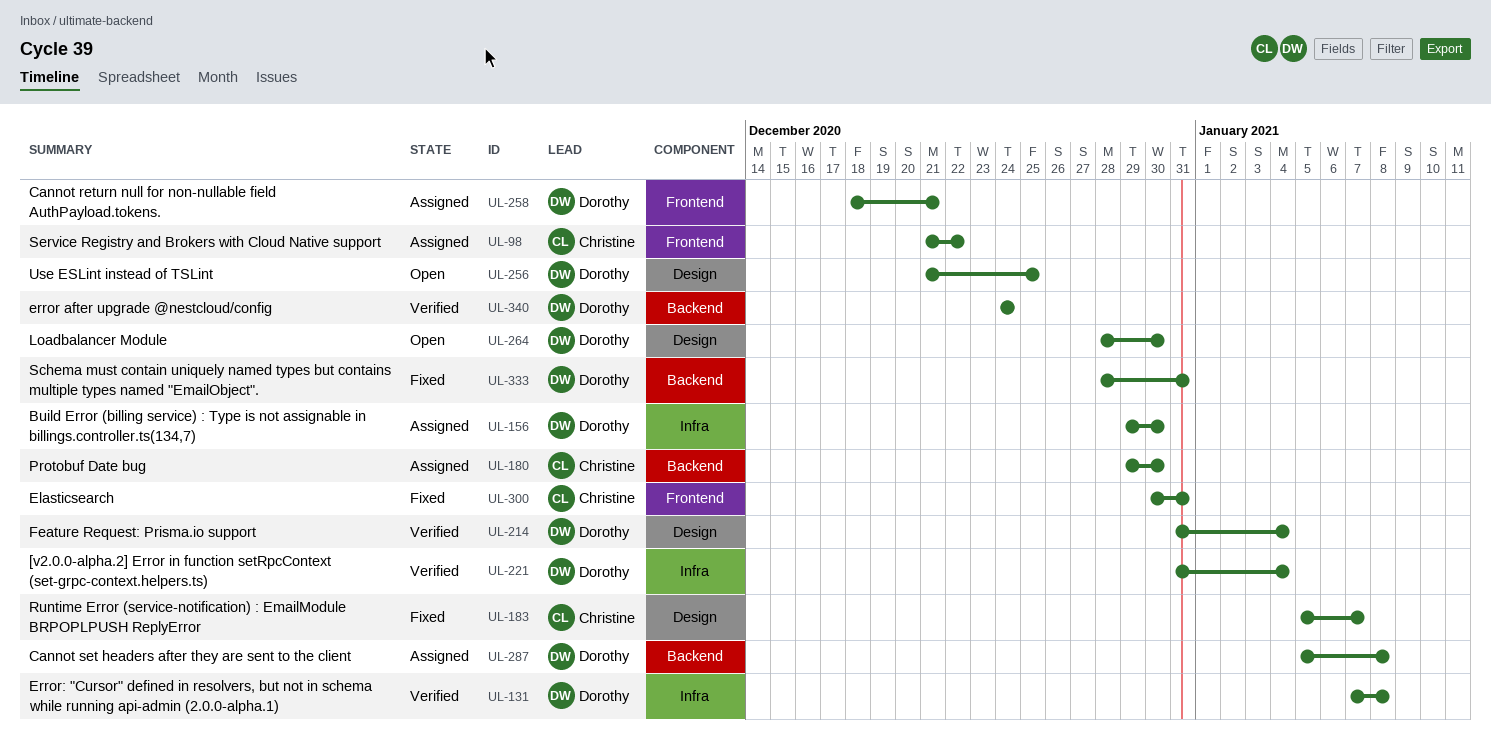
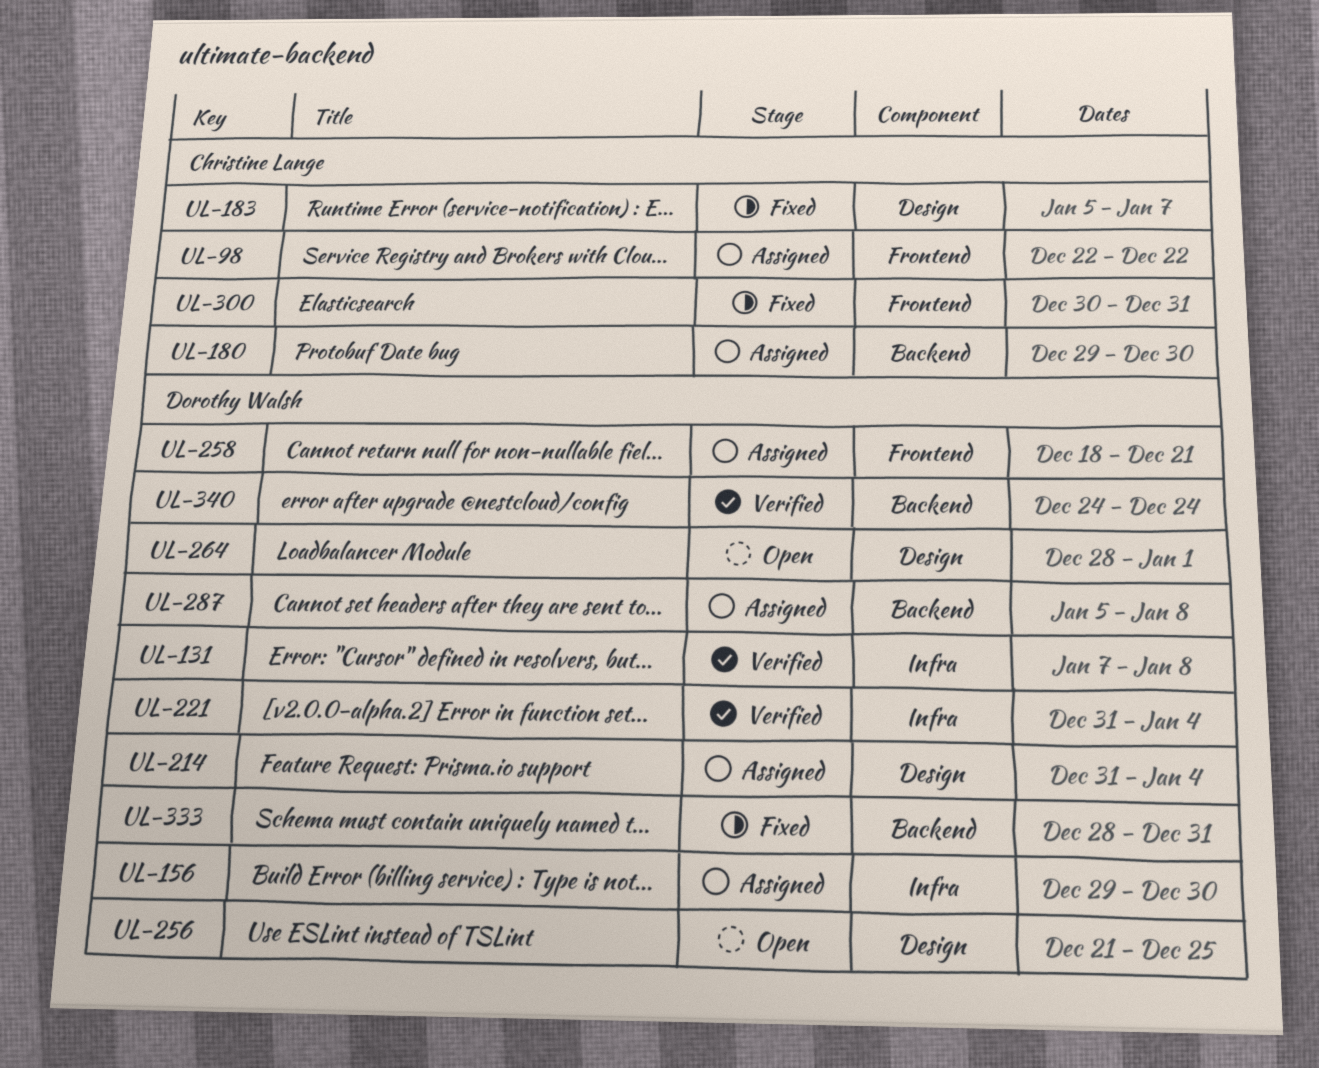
UL-98, start: Dec 21 -> Dec 22
UL-214, status: Verified -> Assigned
UL-264, due: Dec 30 -> Jan 1

